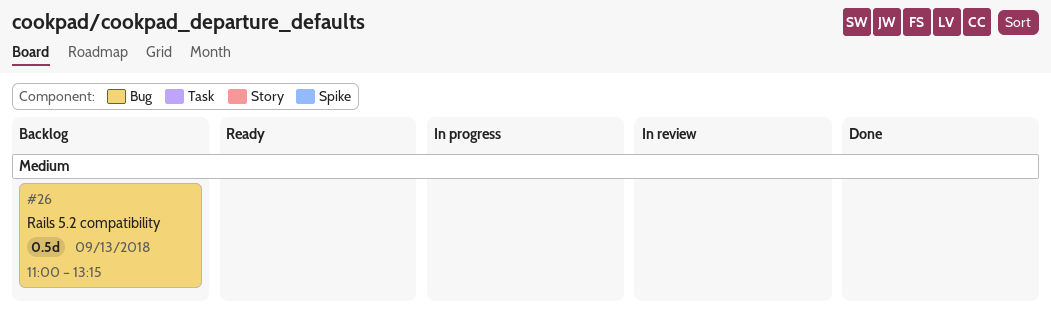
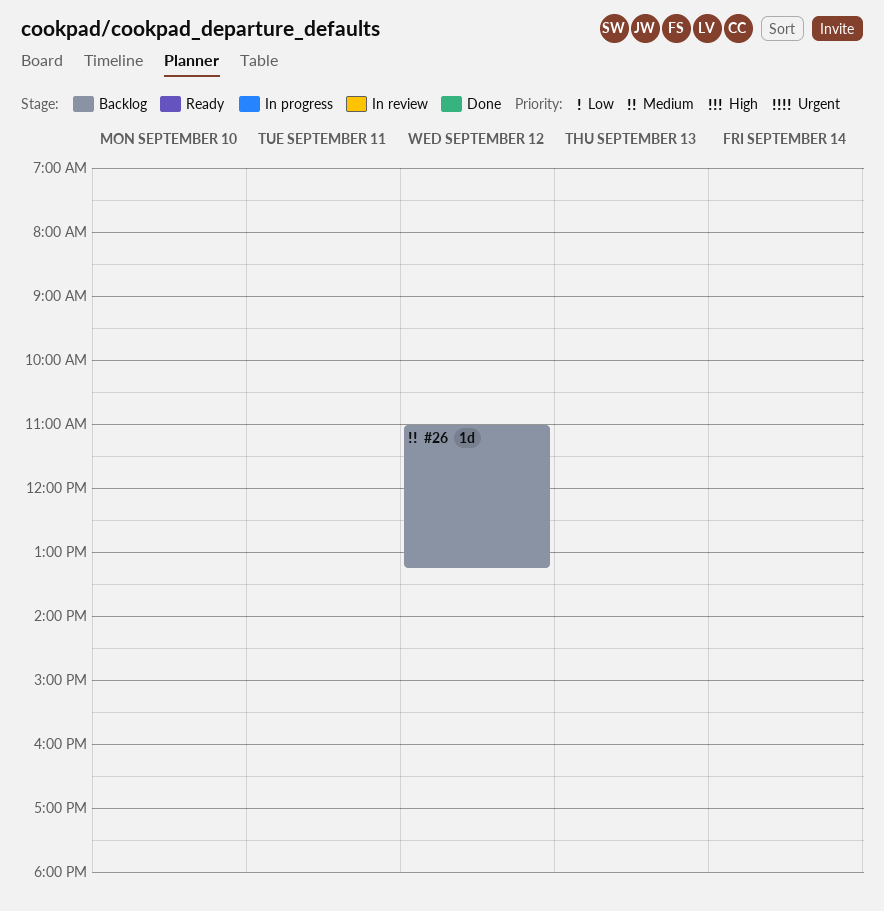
#26, estimate: 0.5d -> 1d
#26, day: Sep 13 -> Sep 12

